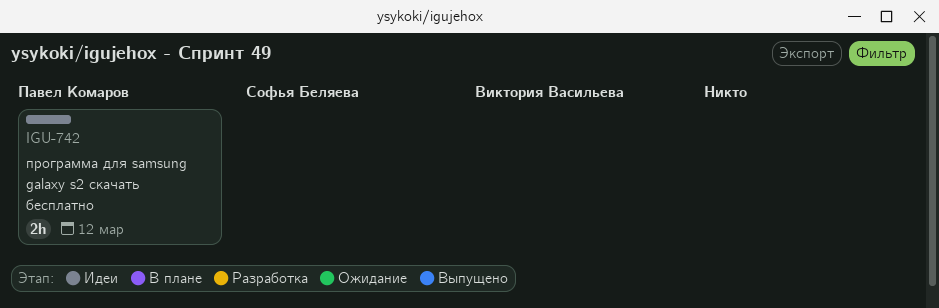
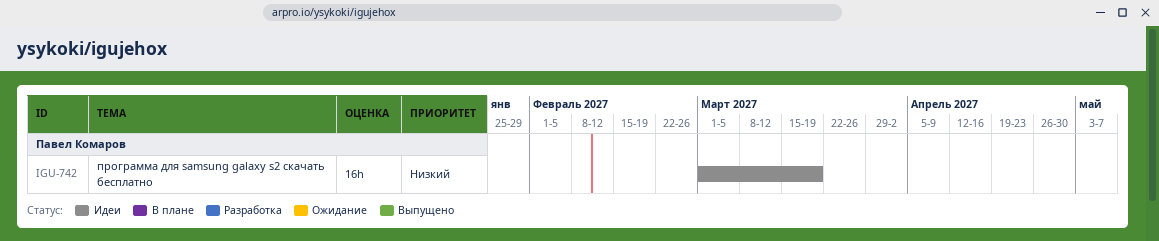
IGU-742, estimate: 2h -> 16h
IGU-742, due: Mar 12 -> Mar 19

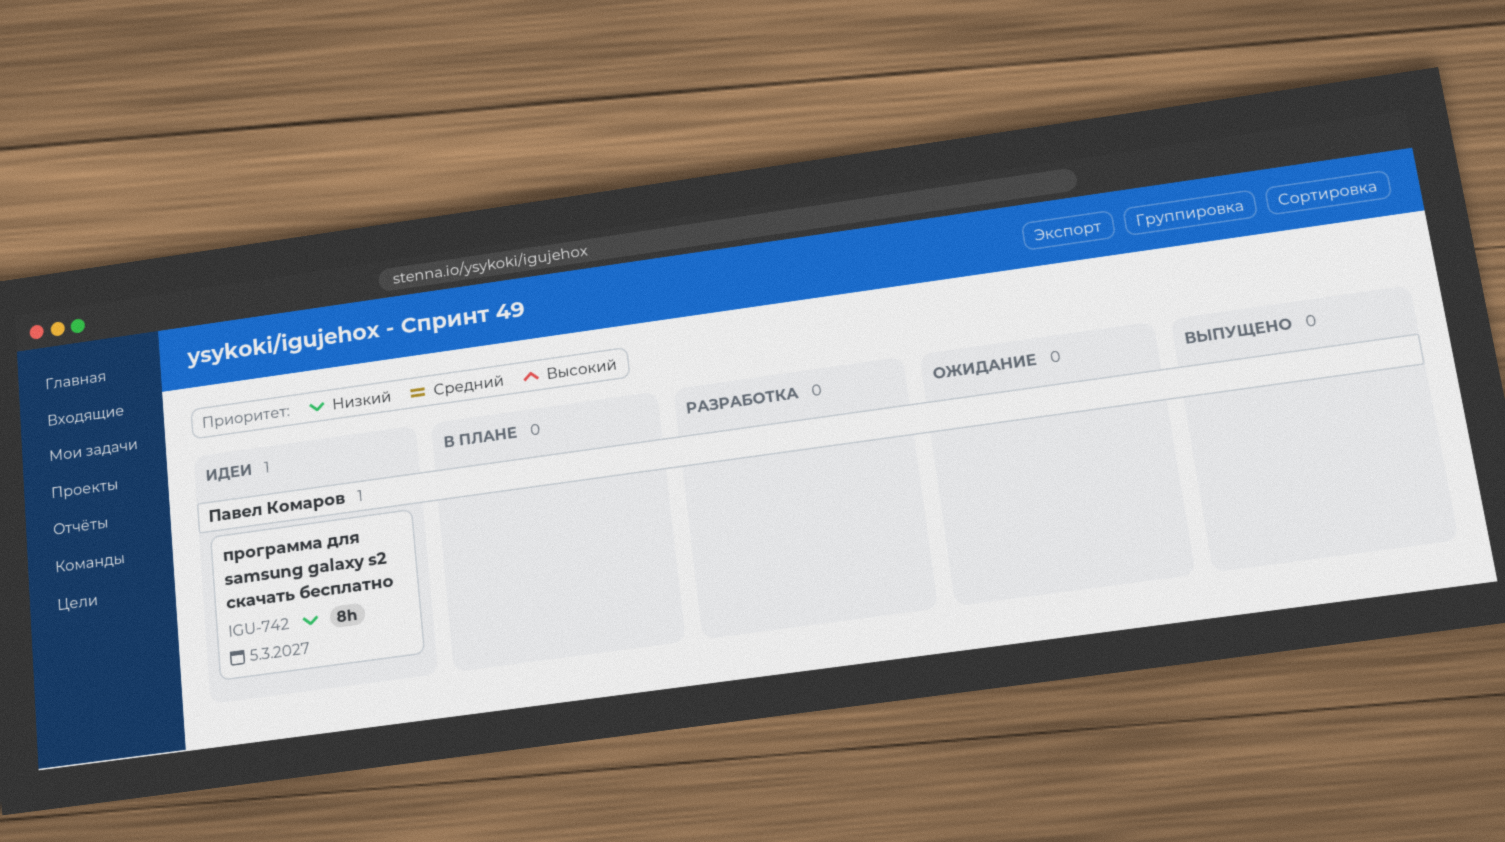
IGU-742, estimate: 16h -> 8h
IGU-742, due: Mar 19 -> Mar 5

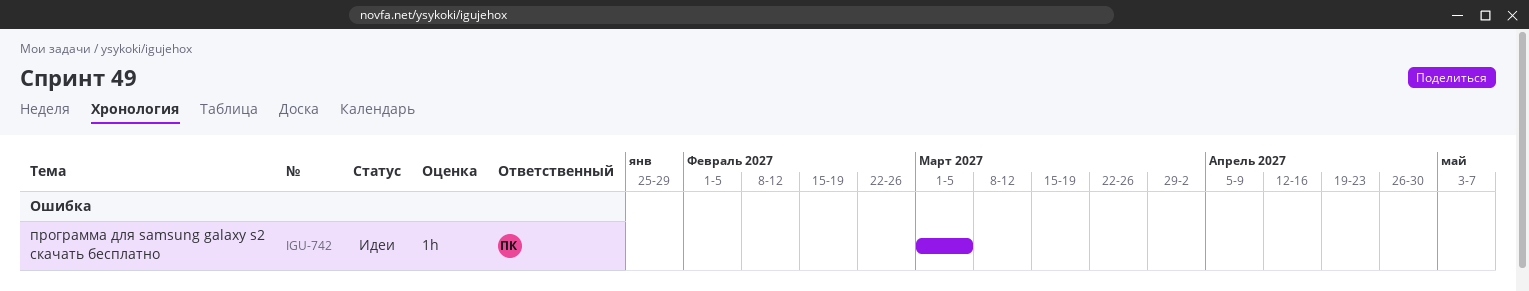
IGU-742, estimate: 8h -> 1h

